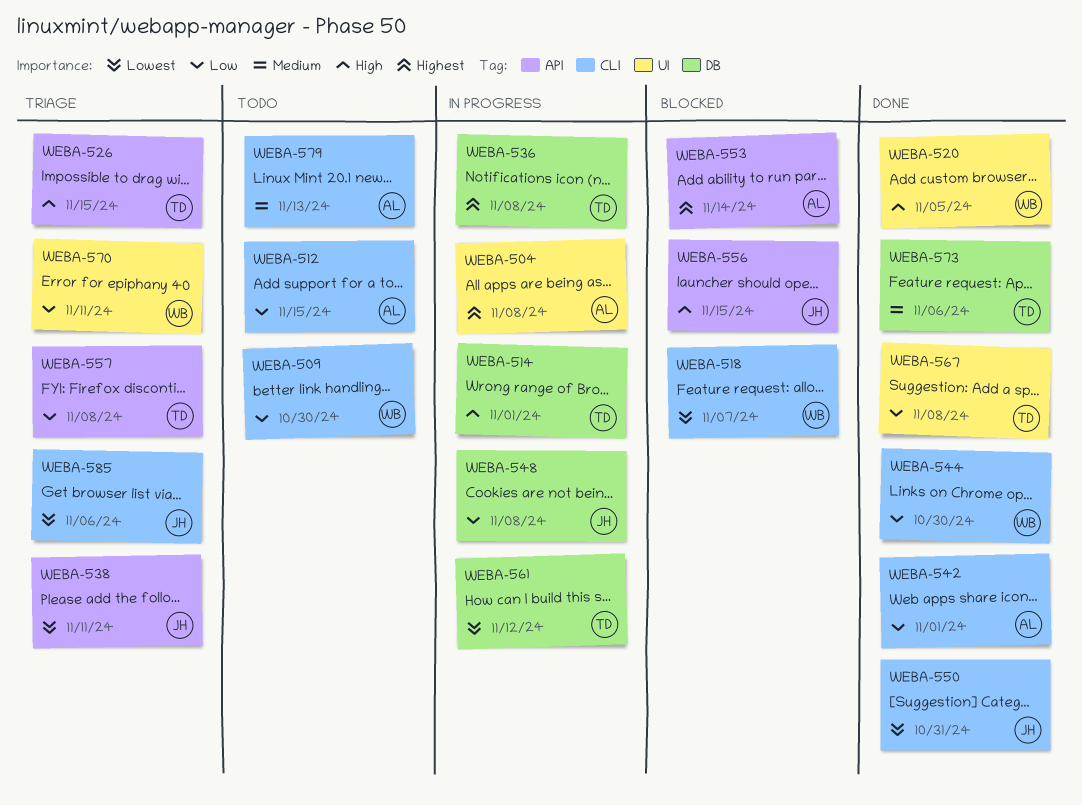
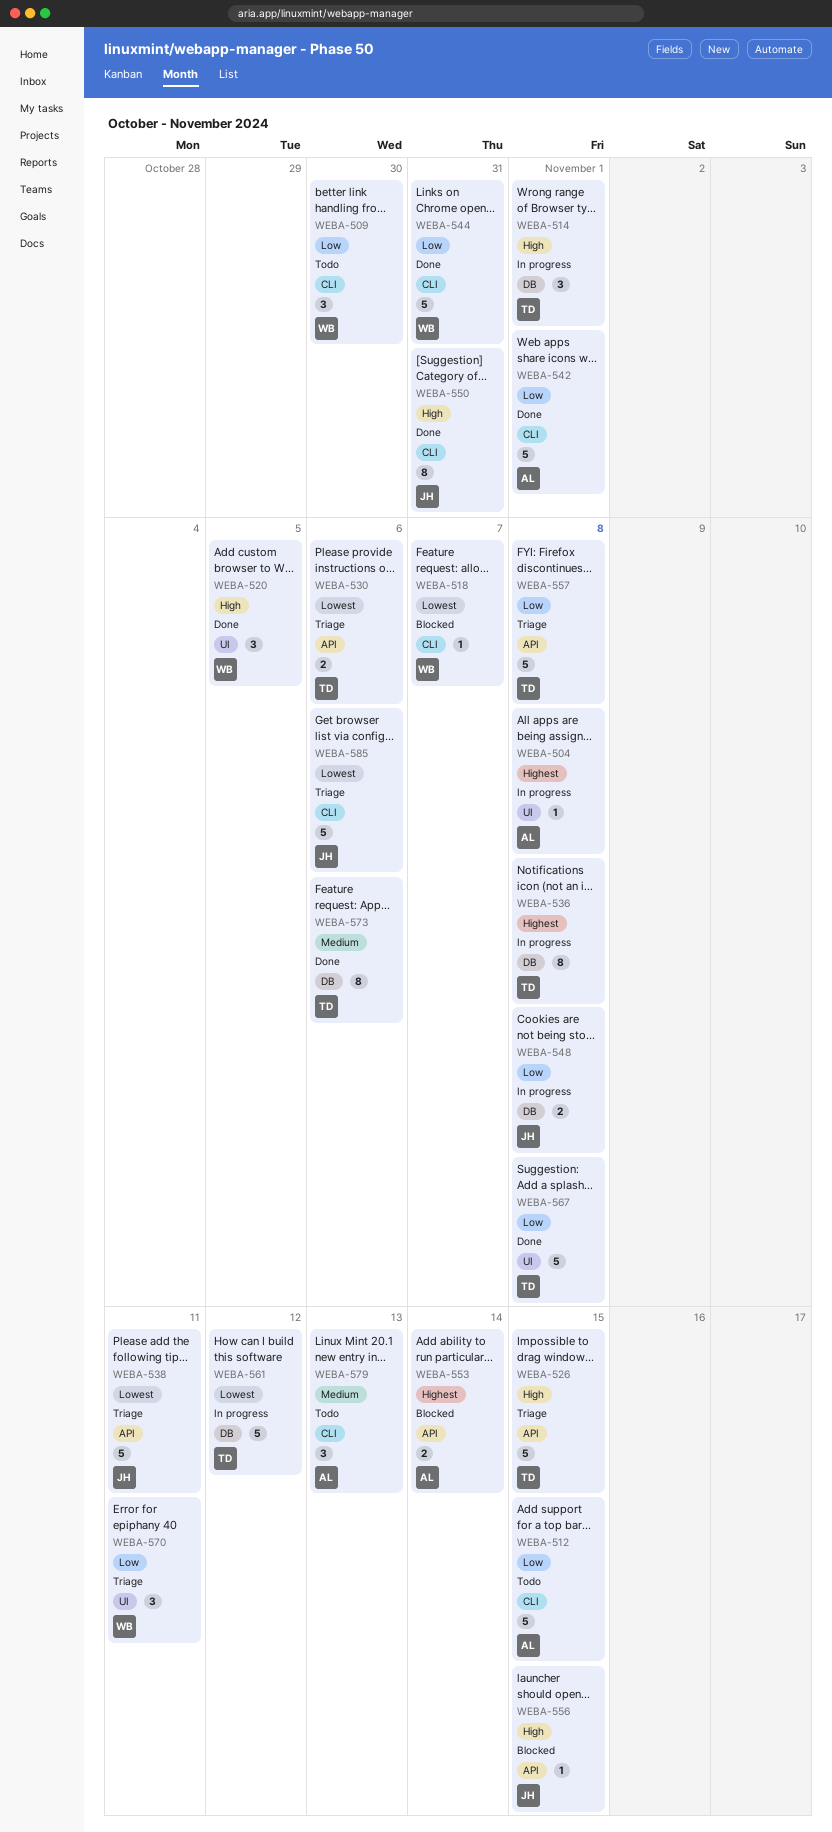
WEBA-530: none -> present
WEBA-544, due: Oct 30 -> Oct 31
WEBA-550, priority: Lowest -> High

